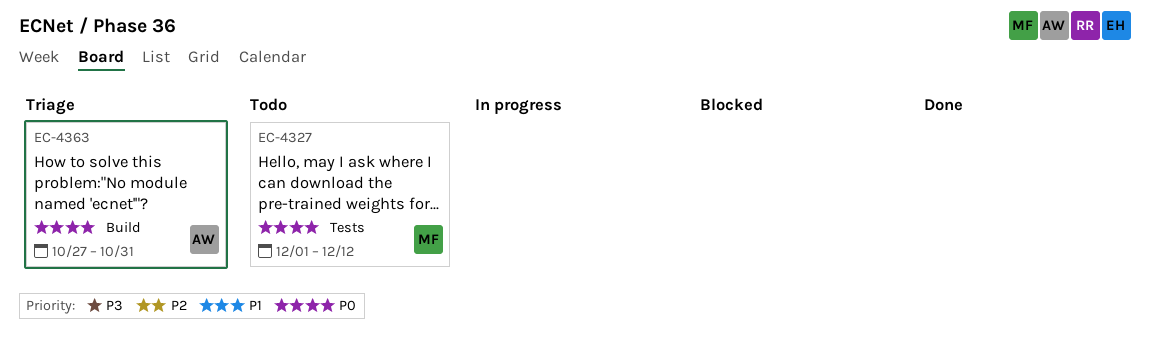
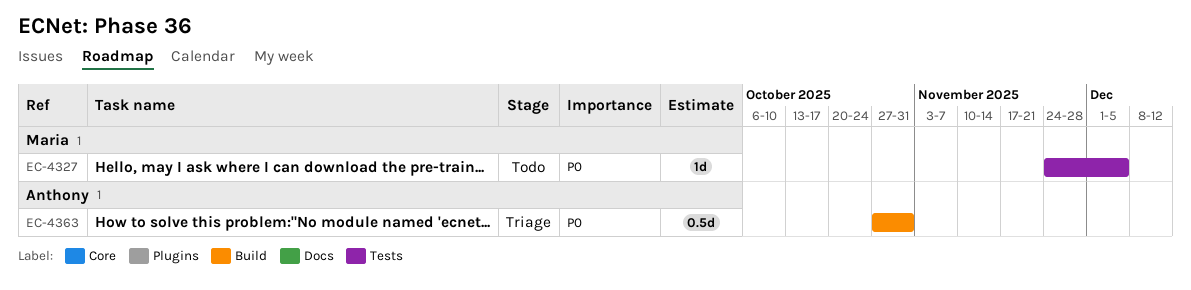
EC-4327, start: Dec 1 -> Nov 24
EC-4327, due: Dec 12 -> Dec 5

